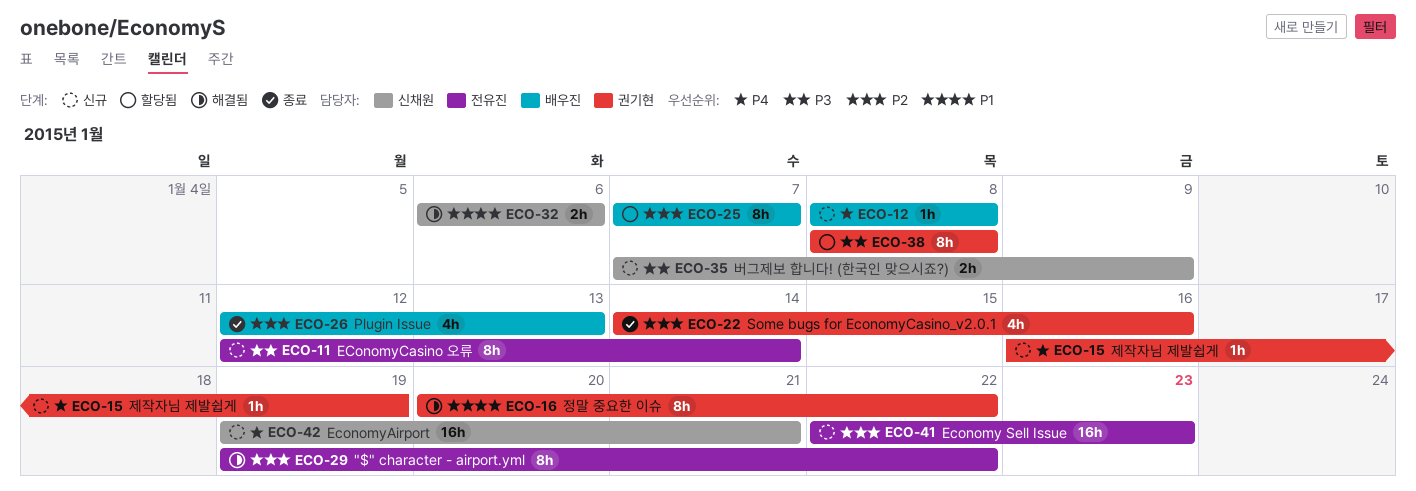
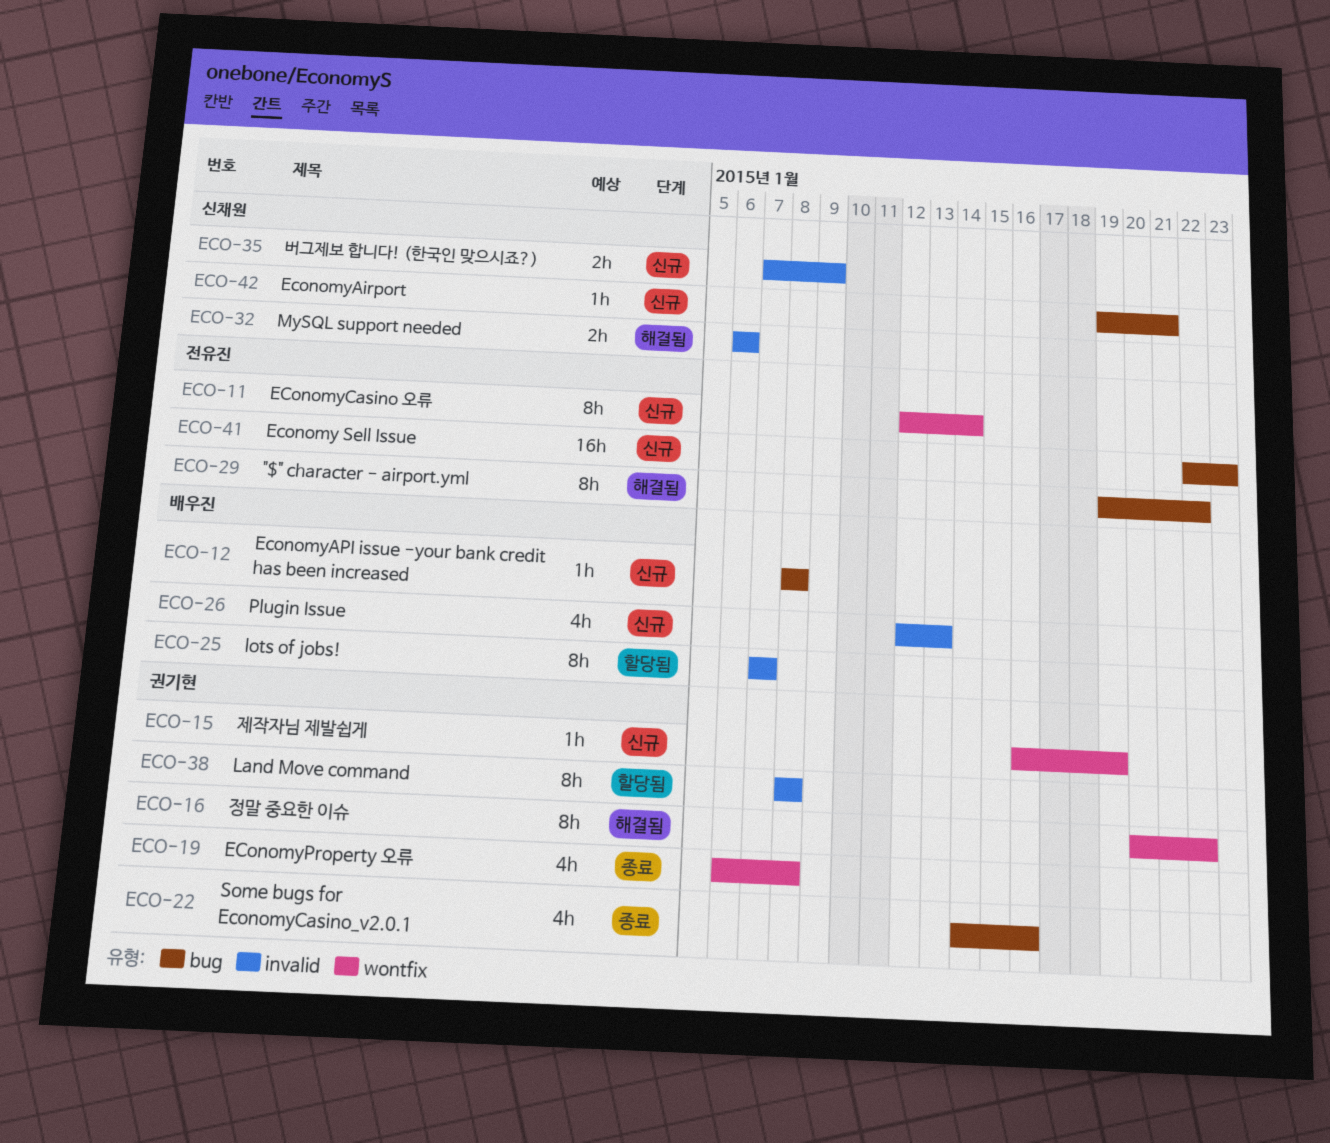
ECO-19: none -> present
ECO-26, status: 종료 -> 신규
ECO-42, estimate: 16h -> 1h

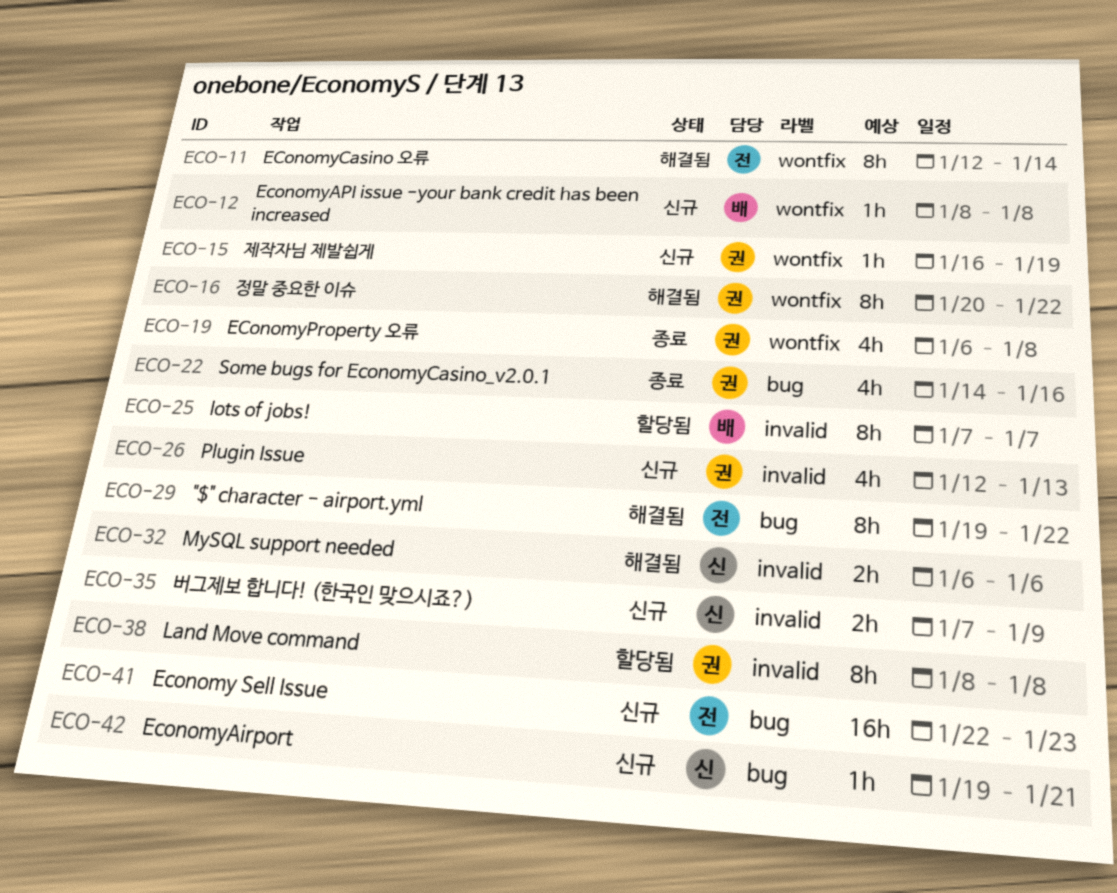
ECO-11, status: 신규 -> 해결됨
ECO-12, label: bug -> wontfix
ECO-26, owner: 배우진 -> 권기현

